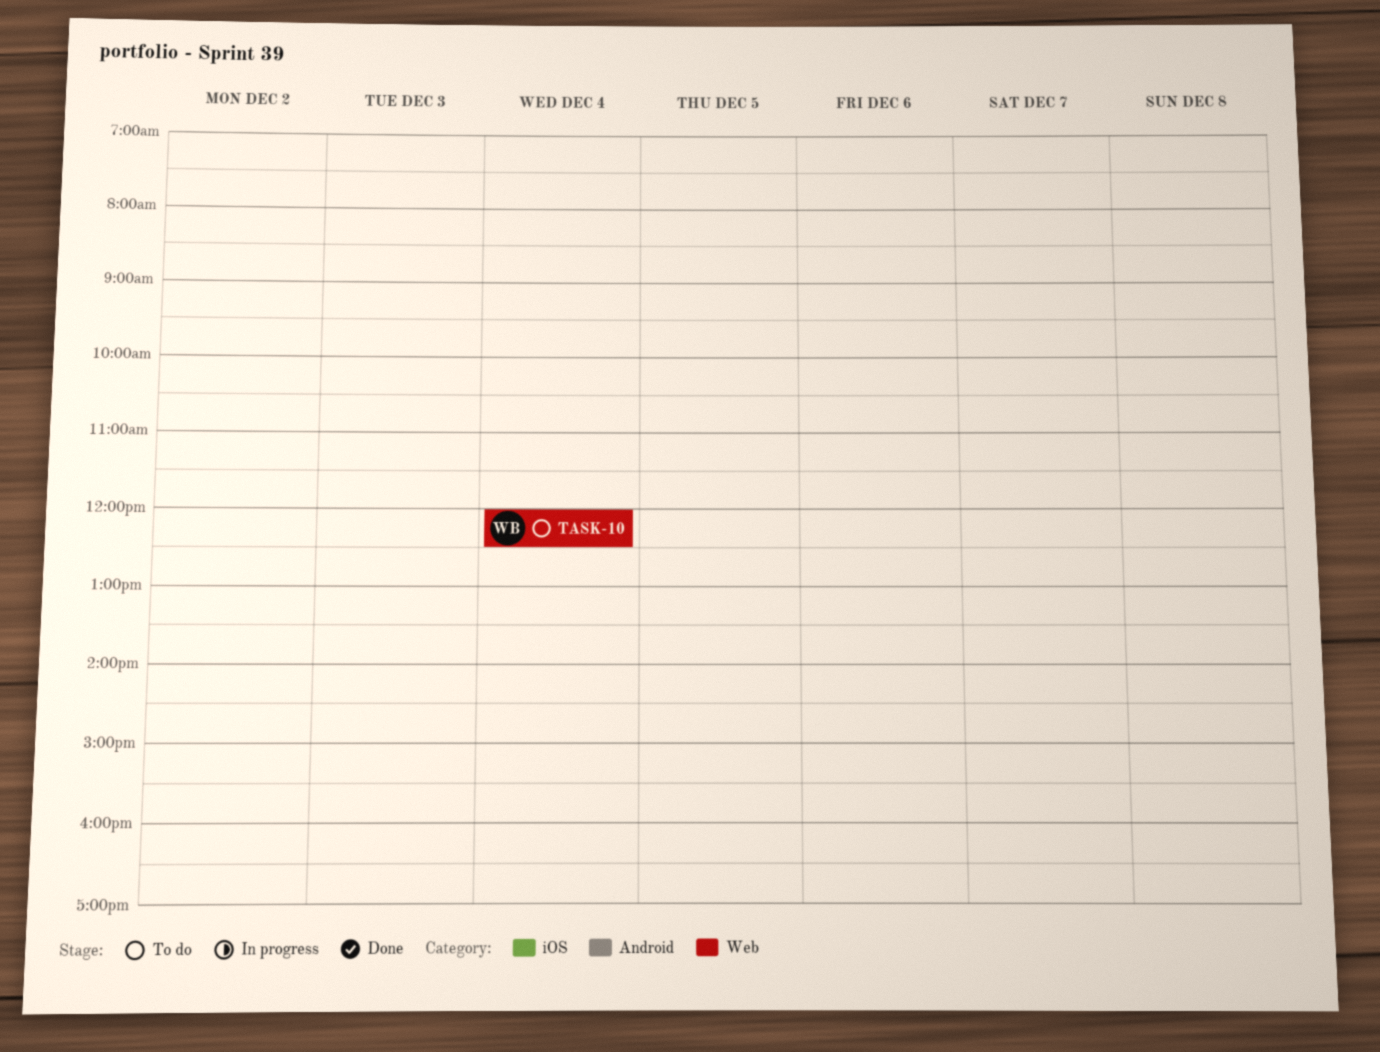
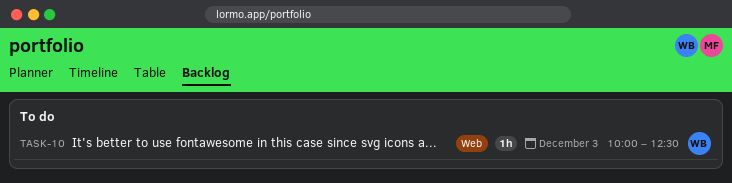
TASK-10, day: Dec 4 -> Dec 3
TASK-10, begins: 12:00 -> 10:00

